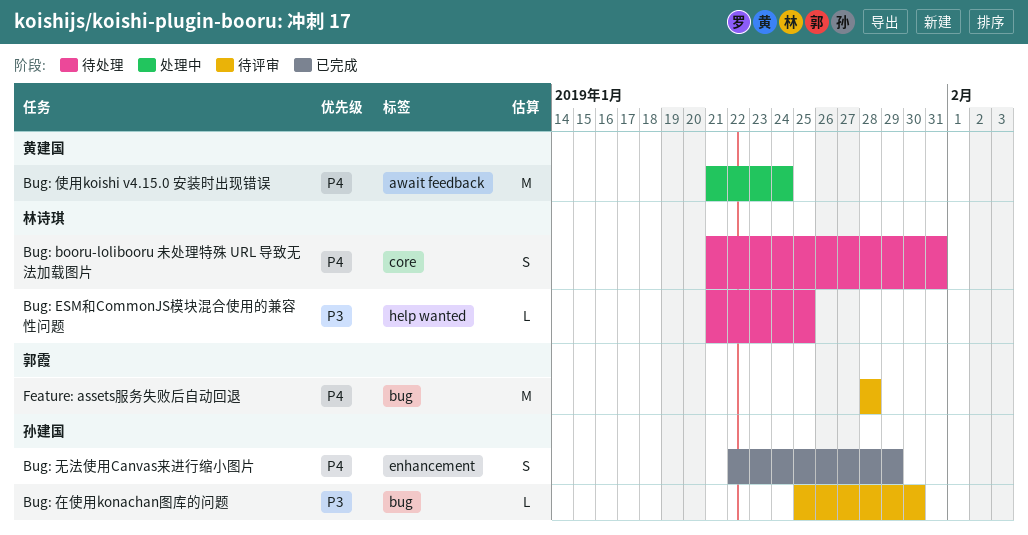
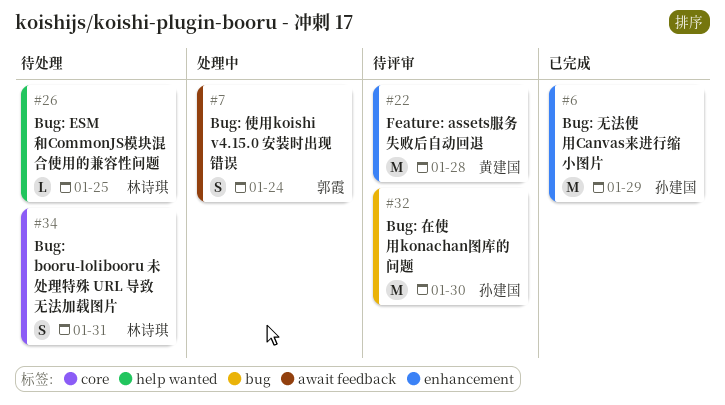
Bug: 使用koishi v4.15.0 安装时出现错误, owner: 黄建国 -> 郭霞
Bug: 使用koishi v4.15.0 安装时出现错误, estimate: M -> S
Bug: 在使用konachan图库的问题, estimate: L -> M
Bug: 无法使用Canvas来进行缩小图片, estimate: S -> M
Feature: assets服务失败后自动回退, owner: 郭霞 -> 黄建国
Feature: assets服务失败后自动回退, label: bug -> enhancement

